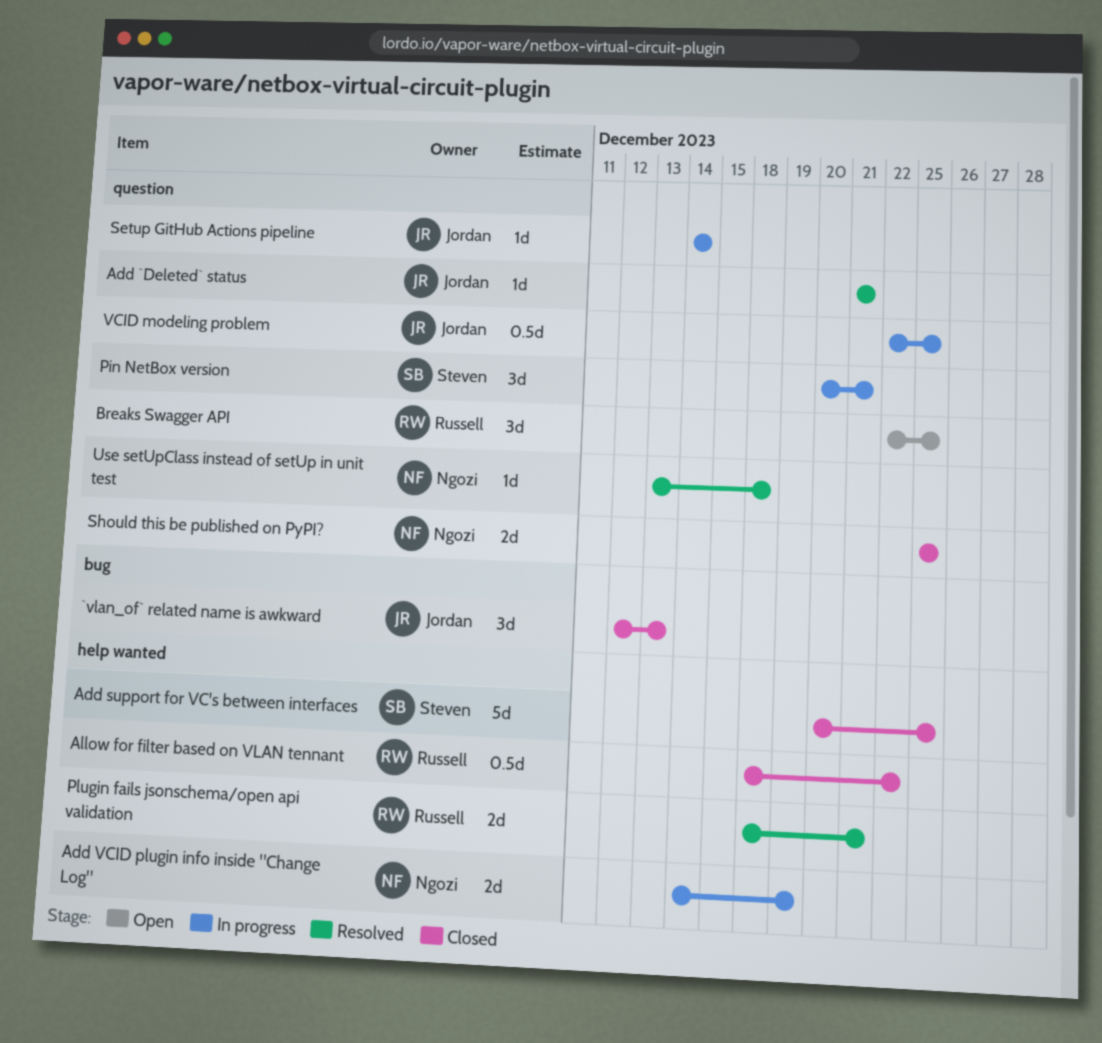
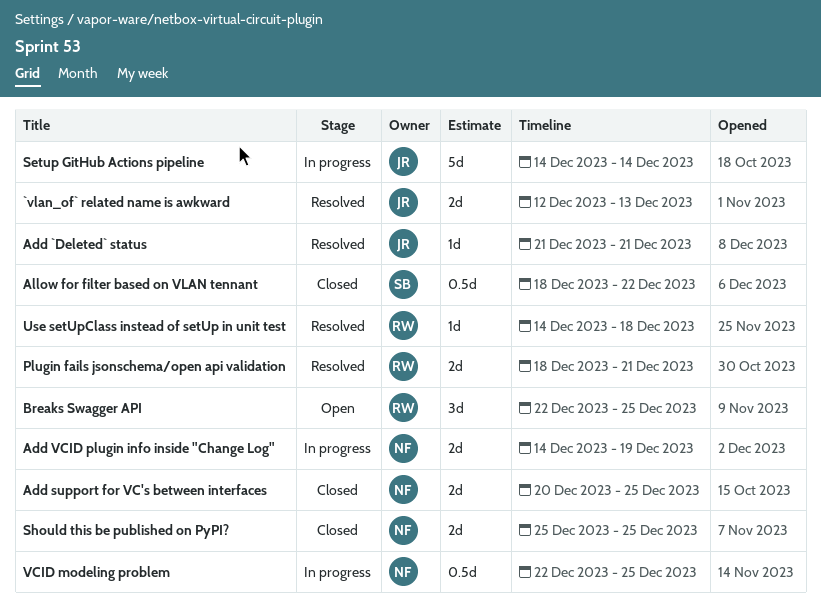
`vlan_of` related name is awkward, status: Closed -> Resolved
`vlan_of` related name is awkward, estimate: 3d -> 2d
Add support for VC's between interfaces, owner: Steven -> Ngozi
Add support for VC's between interfaces, estimate: 5d -> 2d
Allow for filter based on VLAN tennant, owner: Russell -> Steven
Pin NetBox version: present -> none
Setup GitHub Actions pipeline, estimate: 1d -> 5d
Use setUpClass instead of setUp in unit test, owner: Ngozi -> Russell
Use setUpClass instead of setUp in unit test, start: Dec 13 -> Dec 14
VCID modeling problem, owner: Jordan -> Ngozi

